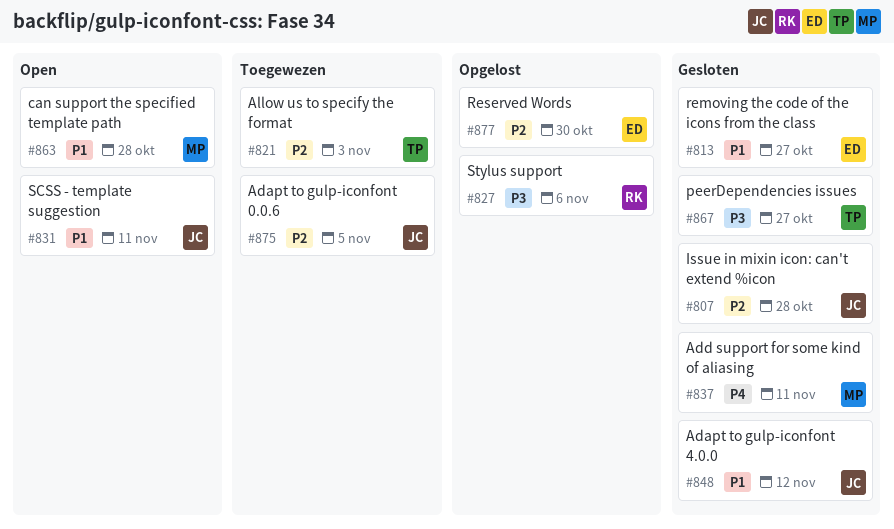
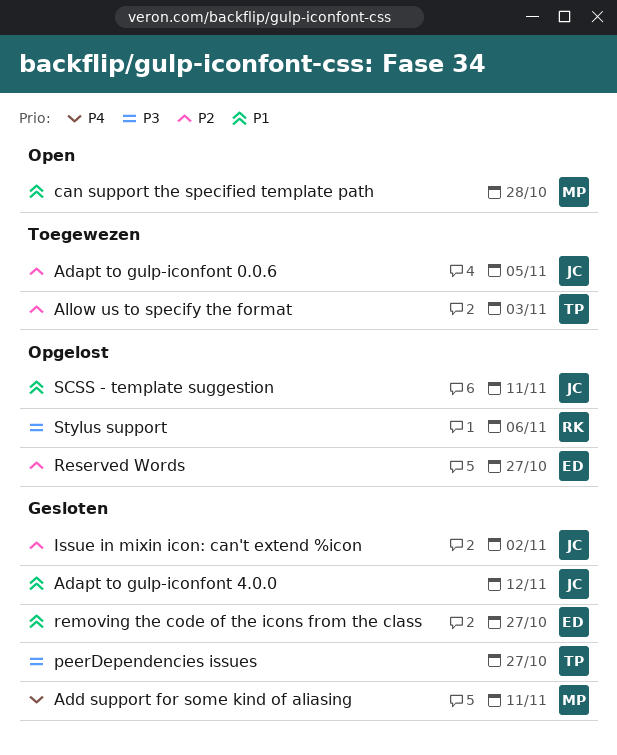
Issue in mixin icon: can't extend %icon, due: Oct 28 -> Nov 2
Reserved Words, due: Oct 30 -> Oct 27
SCSS - template suggestion, status: Open -> Opgelost

